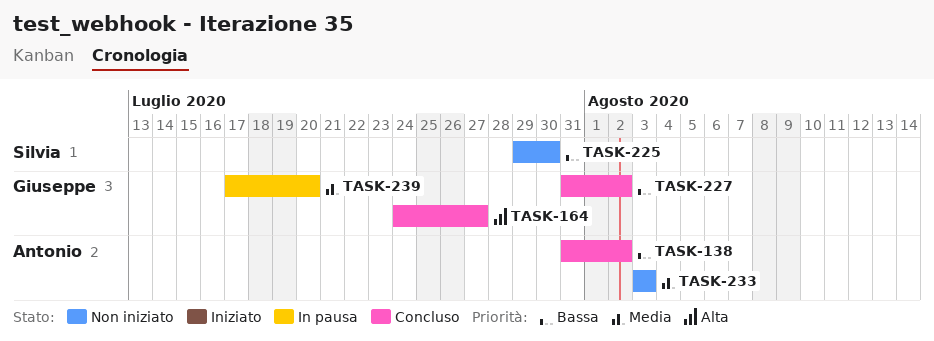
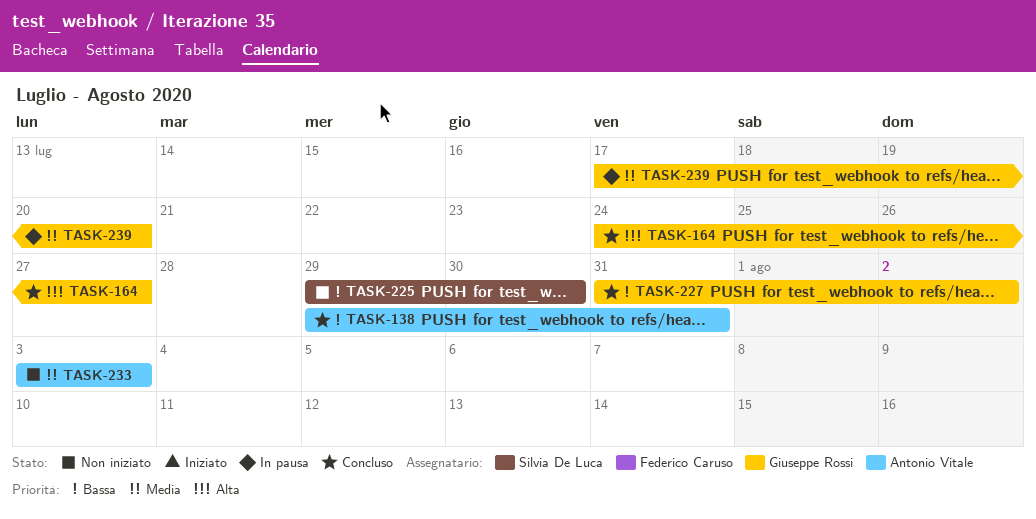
TASK-138, start: Jul 31 -> Jul 29
TASK-138, due: Aug 2 -> Jul 31

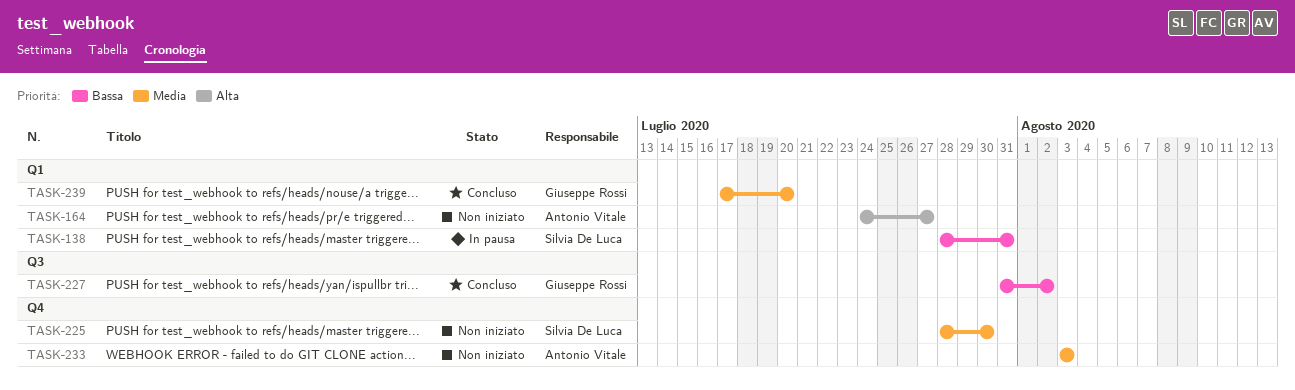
TASK-138, status: Concluso -> In pausa
TASK-138, owner: Antonio Vitale -> Silvia De Luca
TASK-138, start: Jul 29 -> Jul 28
TASK-164, status: Concluso -> Non iniziato
TASK-164, owner: Giuseppe Rossi -> Antonio Vitale
TASK-225, priority: Bassa -> Media
TASK-225, start: Jul 29 -> Jul 28
TASK-239, status: In pausa -> Concluso

